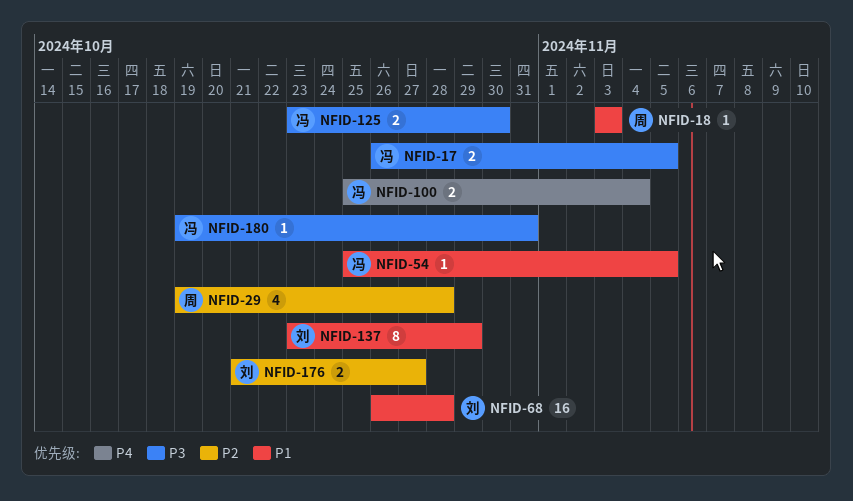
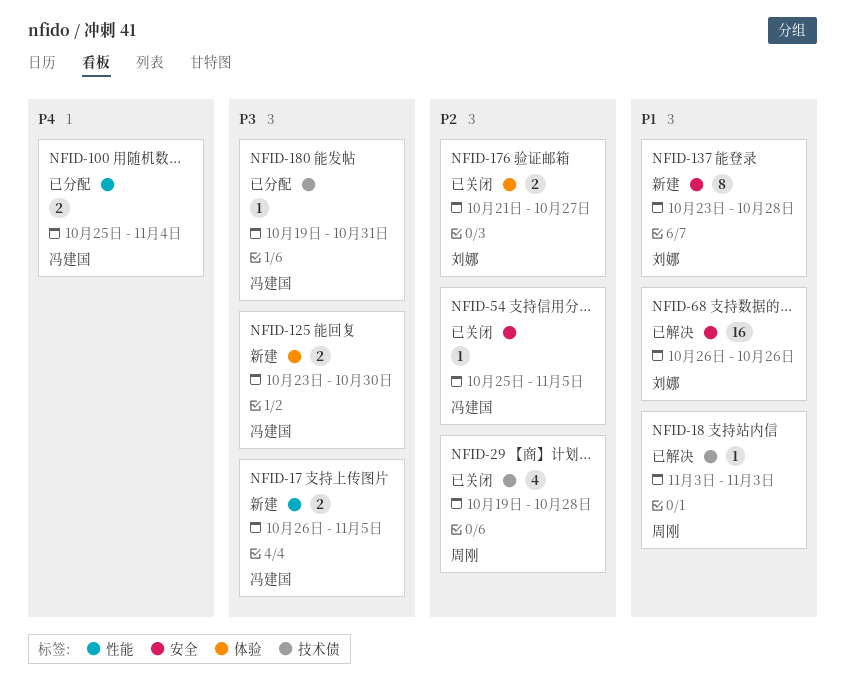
NFID-54, priority: P1 -> P2
NFID-68, due: Oct 28 -> Oct 26
NFID-137, due: Oct 29 -> Oct 28

